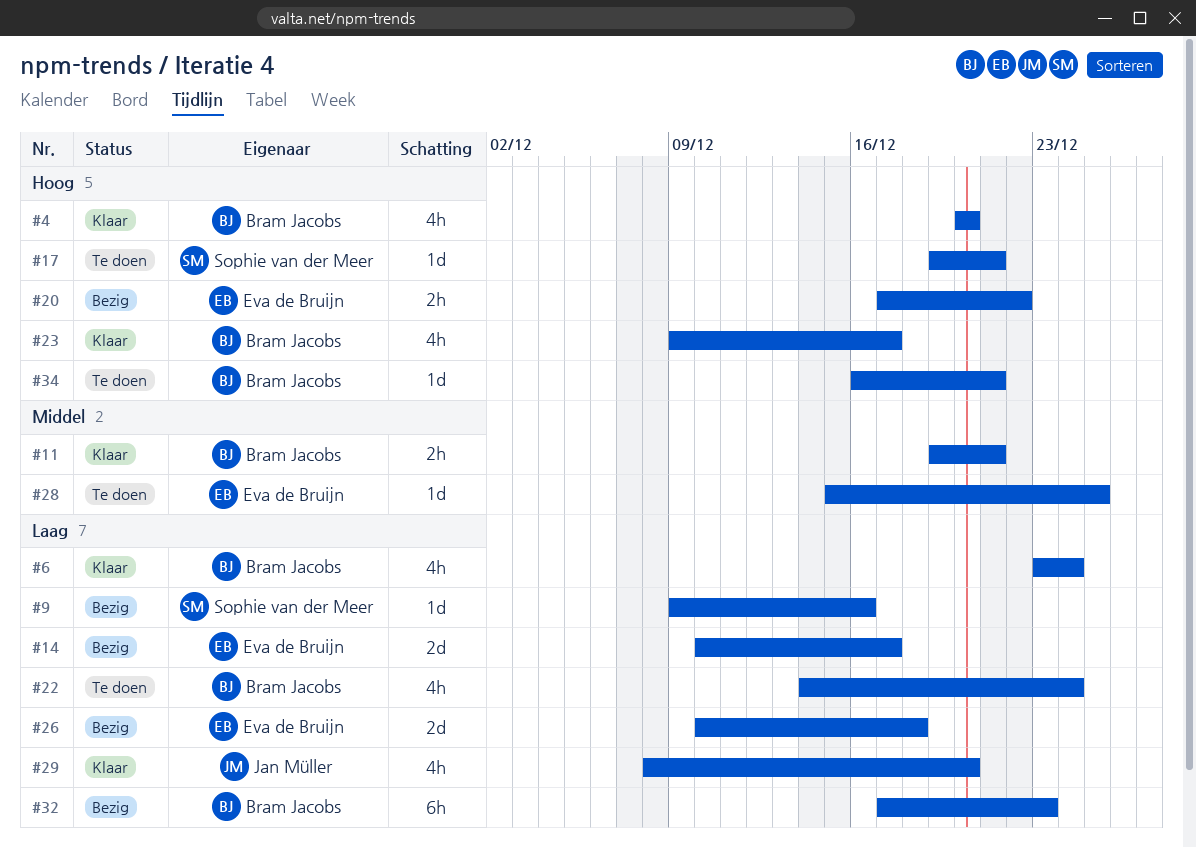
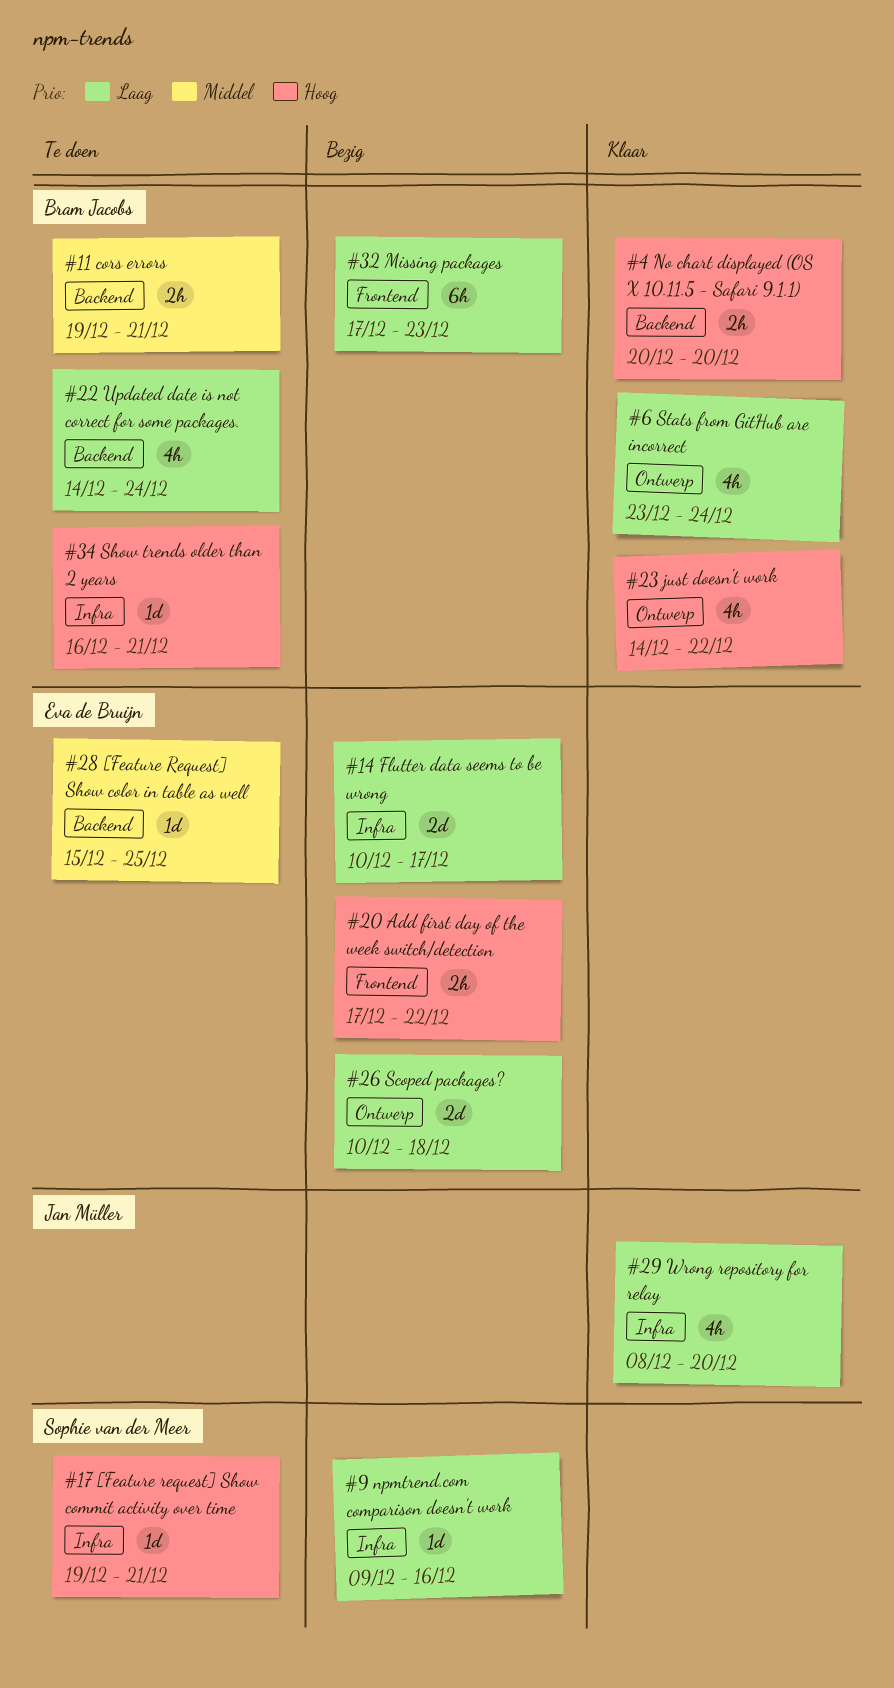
#4, estimate: 4h -> 2h
#11, status: Klaar -> Te doen
#23, start: Dec 9 -> Dec 14
#23, due: Dec 17 -> Dec 22

